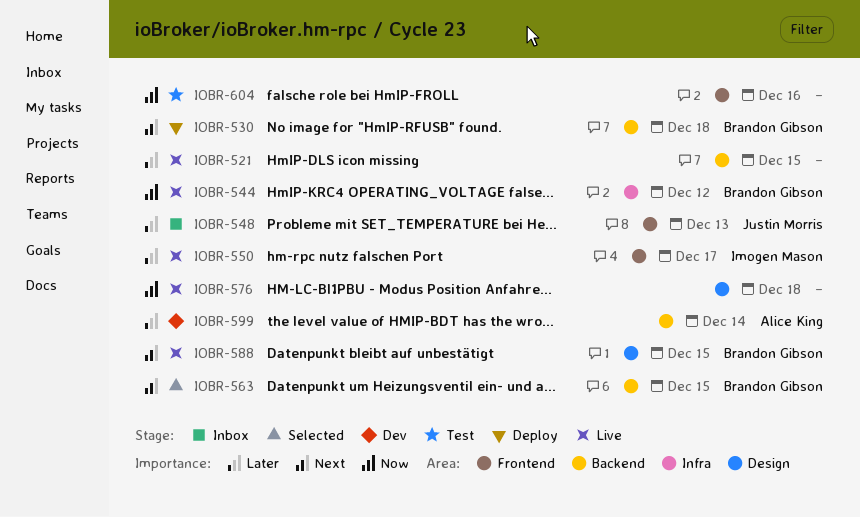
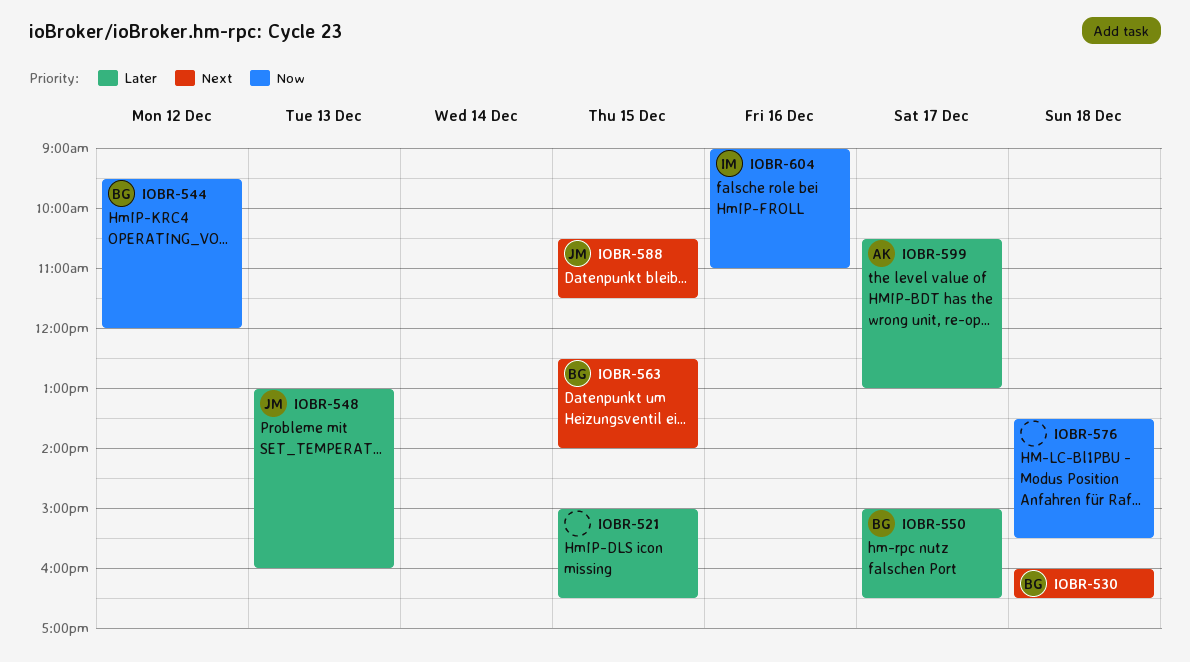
IOBR-550, owner: Imogen Mason -> Brandon Gibson
IOBR-588, owner: Brandon Gibson -> Justin Morris
IOBR-599, day: Dec 14 -> Dec 17
IOBR-604, owner: none -> Imogen Mason

